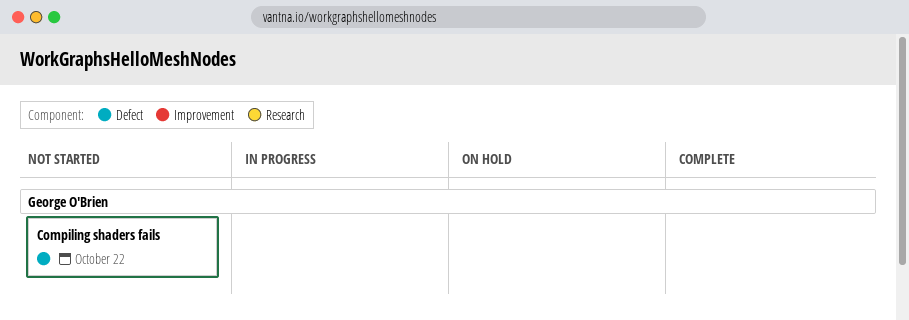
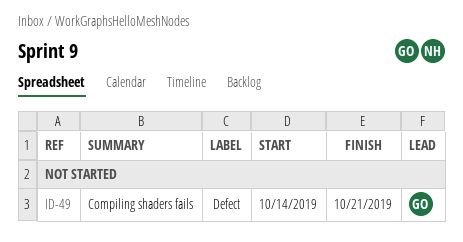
Compiling shaders fails, due: Oct 22 -> Oct 21

